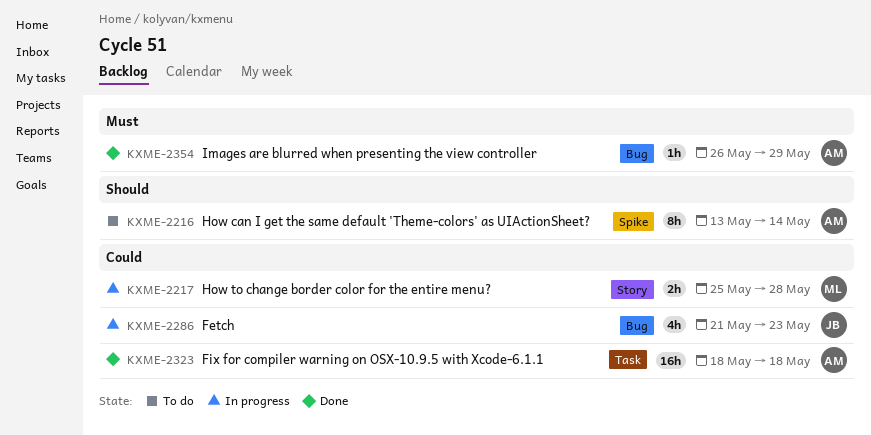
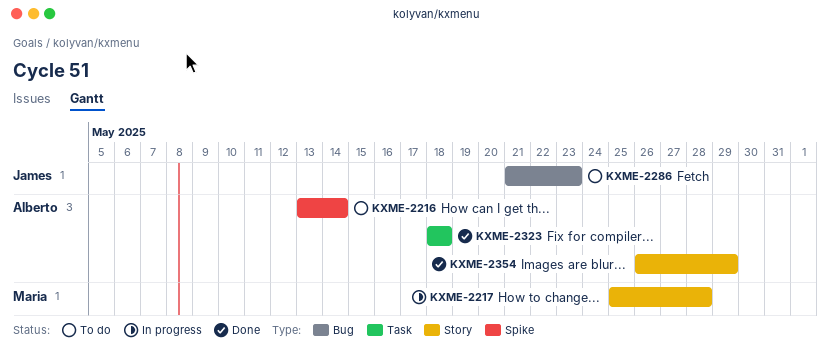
KXME-2286, status: In progress -> To do
KXME-2354, label: Bug -> Story

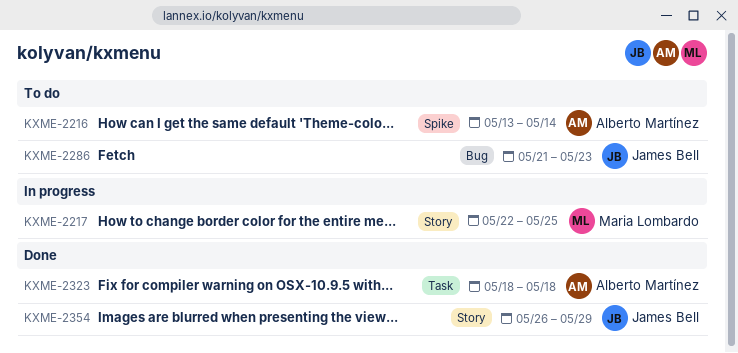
KXME-2217, start: May 25 -> May 22
KXME-2217, due: May 28 -> May 25
KXME-2354, owner: Alberto Martínez -> James Bell

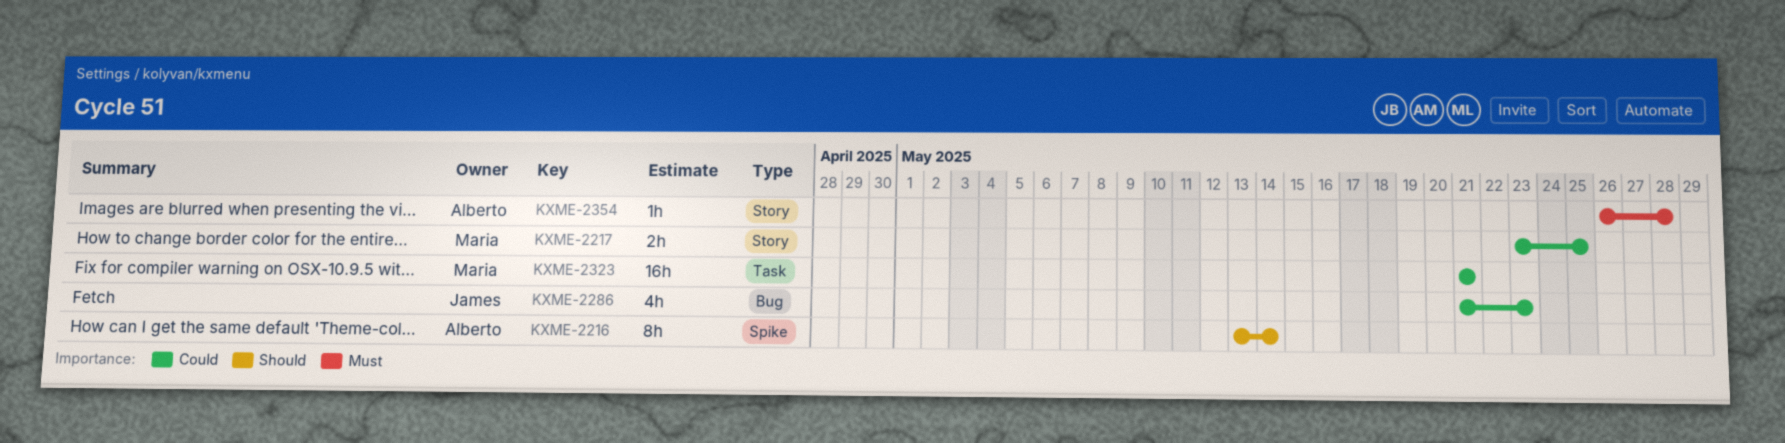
KXME-2217, start: May 22 -> May 23
KXME-2323, owner: Alberto Martínez -> Maria Lombardo
KXME-2323, start: May 18 -> May 21
KXME-2323, due: May 18 -> May 21
KXME-2354, owner: James Bell -> Alberto Martínez
KXME-2354, due: May 29 -> May 28

